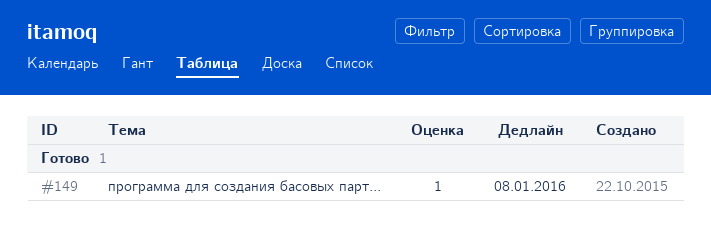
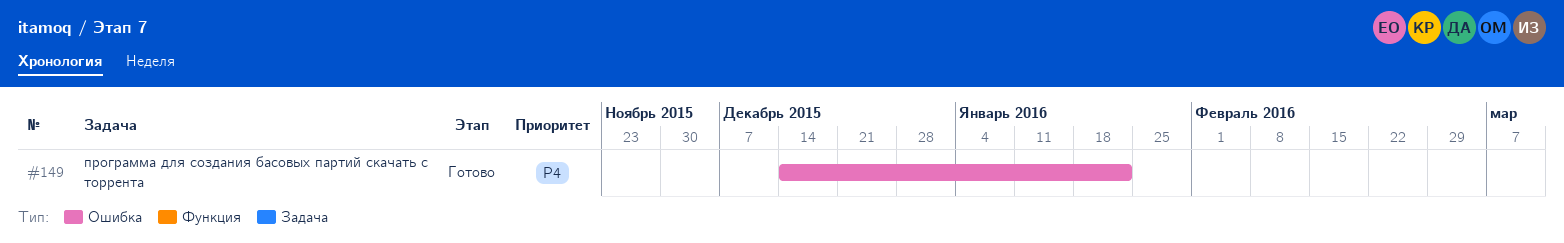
#149, due: Jan 8 -> Jan 22

